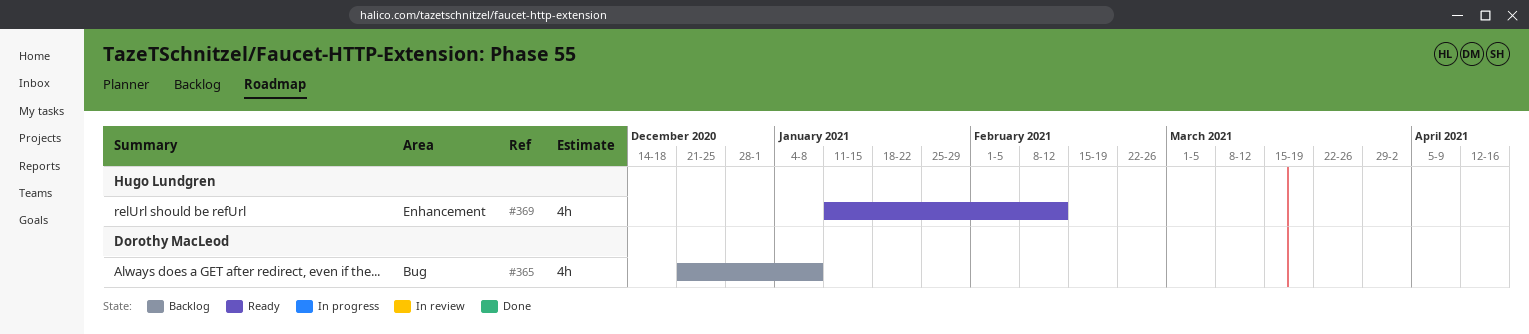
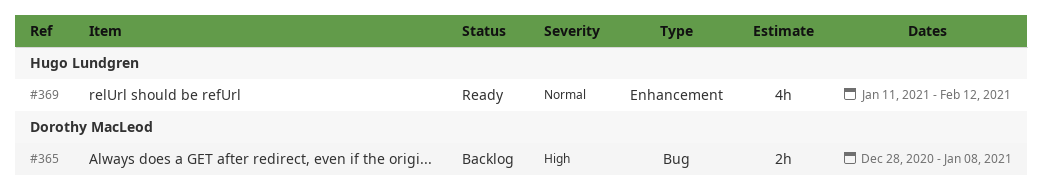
#365, estimate: 4h -> 2h
#365, start: Dec 21 -> Dec 28

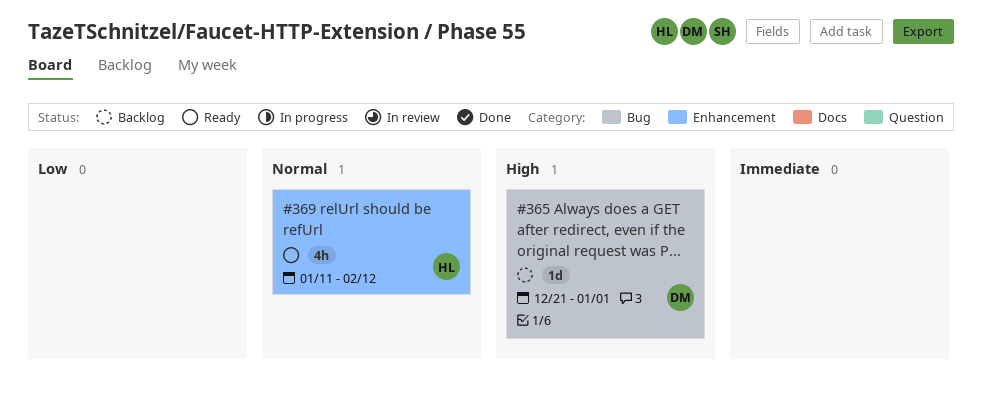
#365, estimate: 2h -> 1d
#365, start: Dec 28 -> Dec 21
#365, due: Jan 8 -> Jan 1

